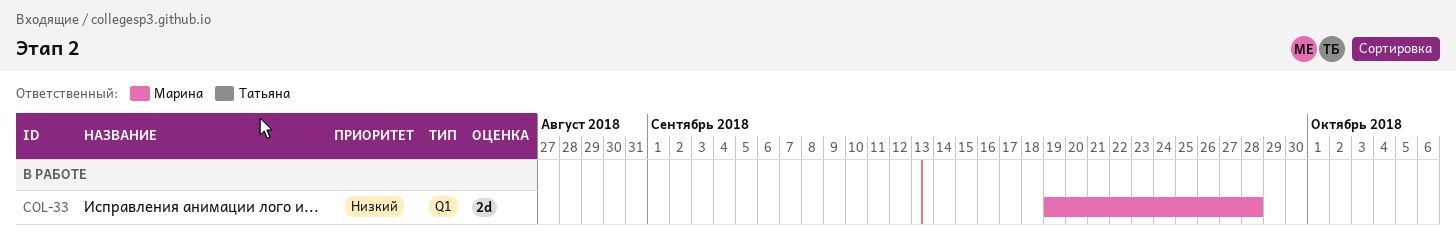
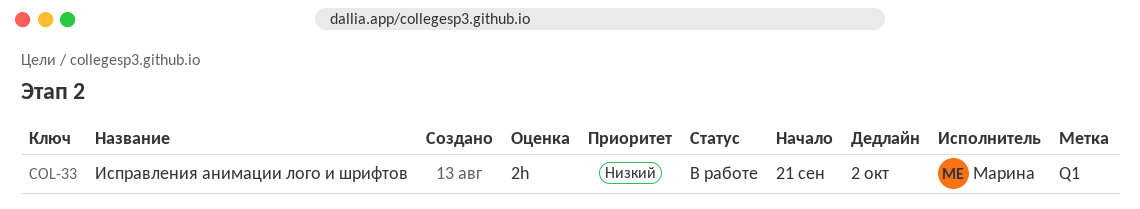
COL-33, estimate: 2d -> 2h
COL-33, start: Sep 19 -> Sep 21
COL-33, due: Sep 28 -> Oct 2

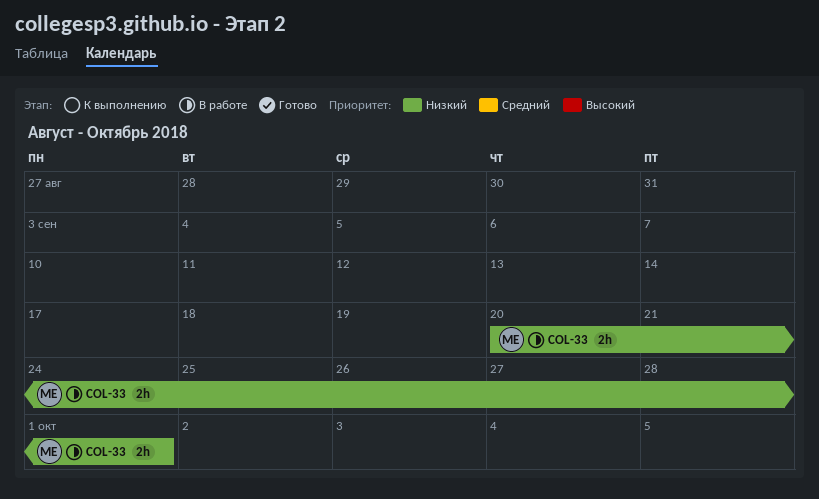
COL-33, start: Sep 21 -> Sep 20
COL-33, due: Oct 2 -> Oct 1

